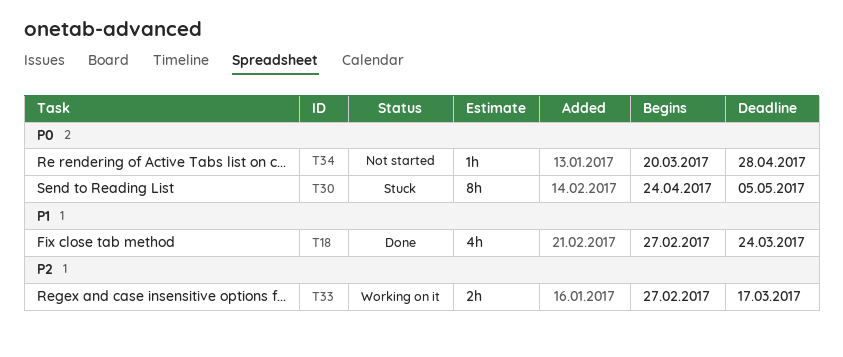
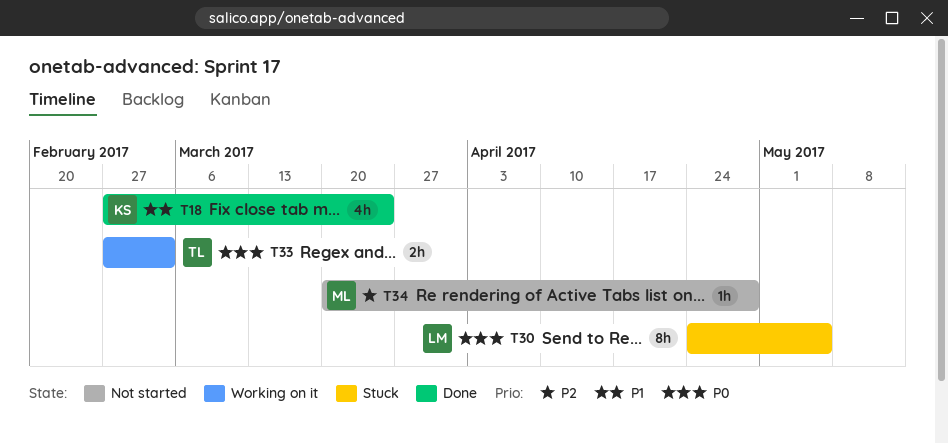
T33, priority: P2 -> P0
T33, due: Mar 17 -> Mar 3
T34, priority: P0 -> P2

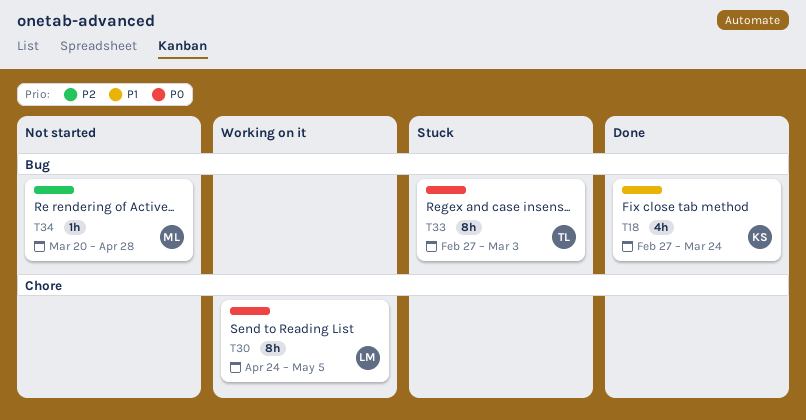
T30, status: Stuck -> Working on it
T33, status: Working on it -> Stuck
T33, estimate: 2h -> 8h

